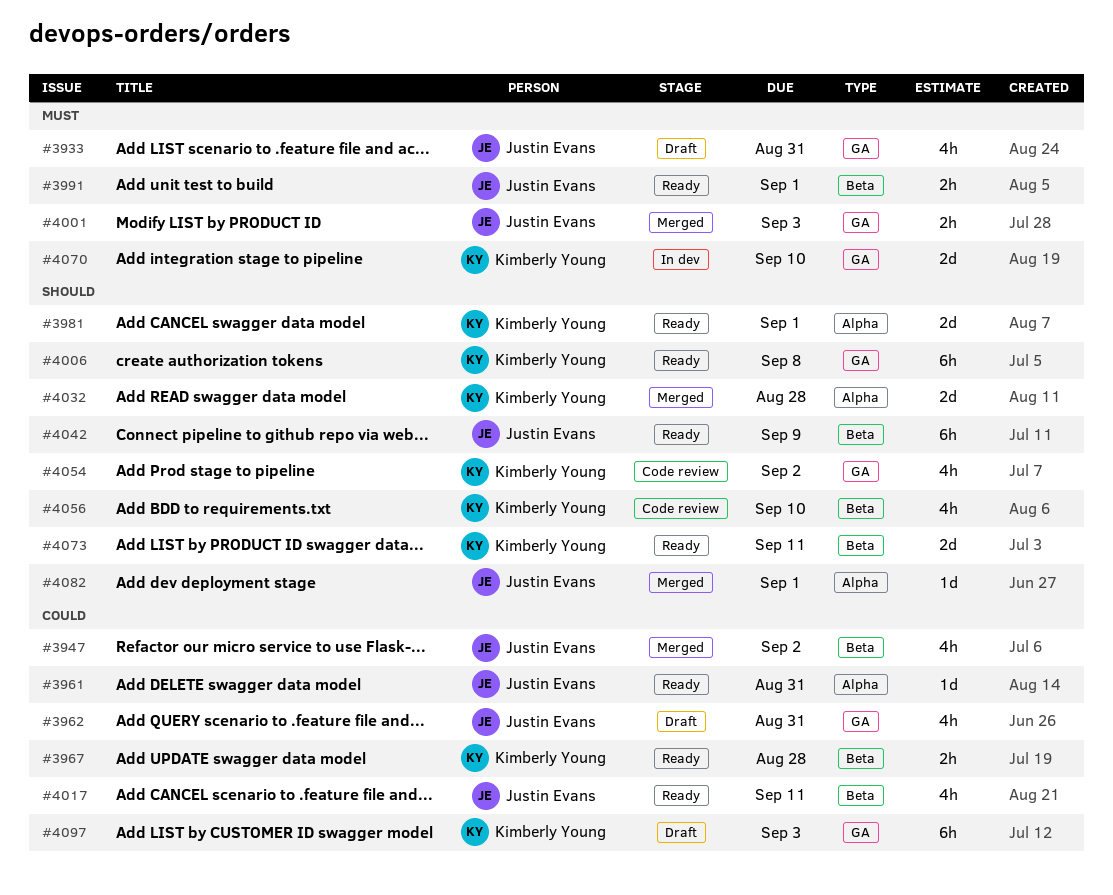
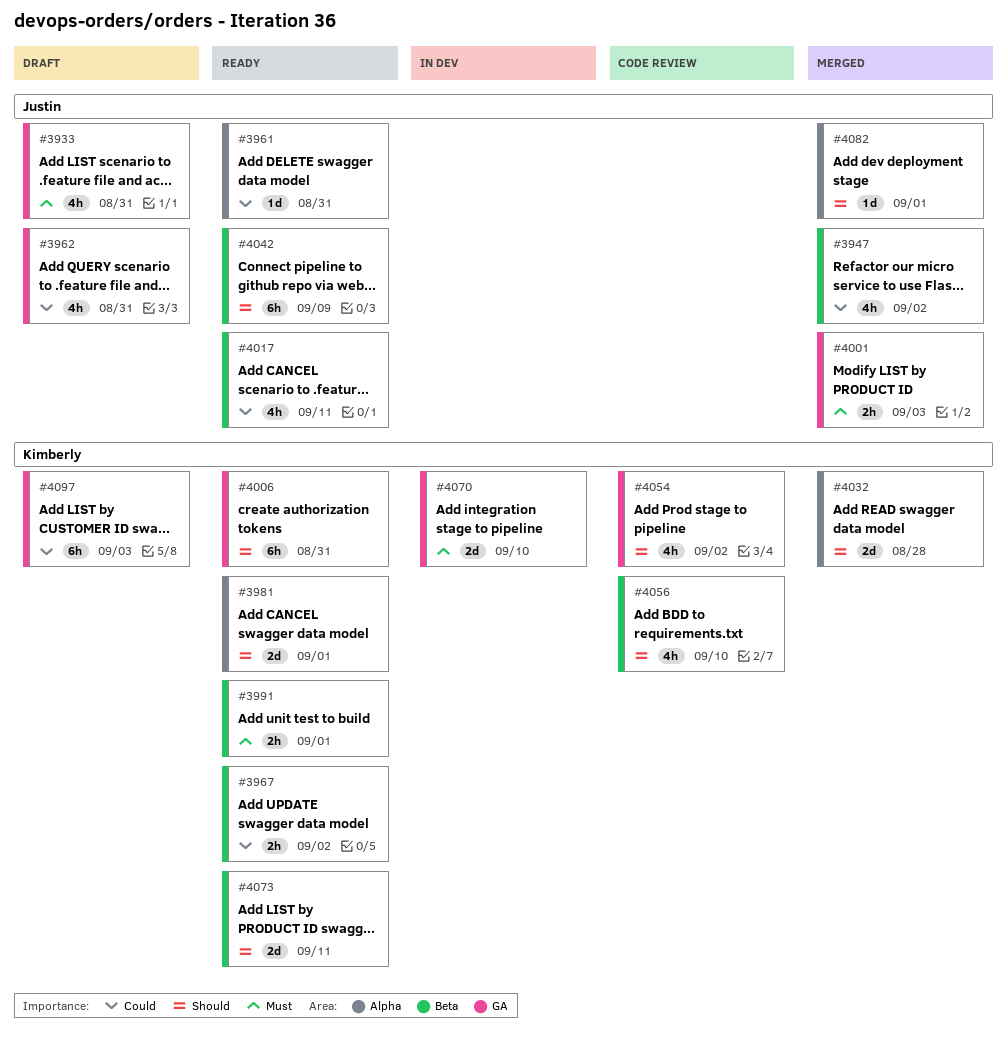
#3967, due: Aug 28 -> Sep 2
#3991, owner: Justin Evans -> Kimberly Young
#4006, due: Sep 8 -> Aug 31

